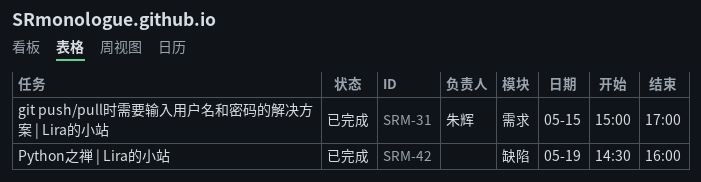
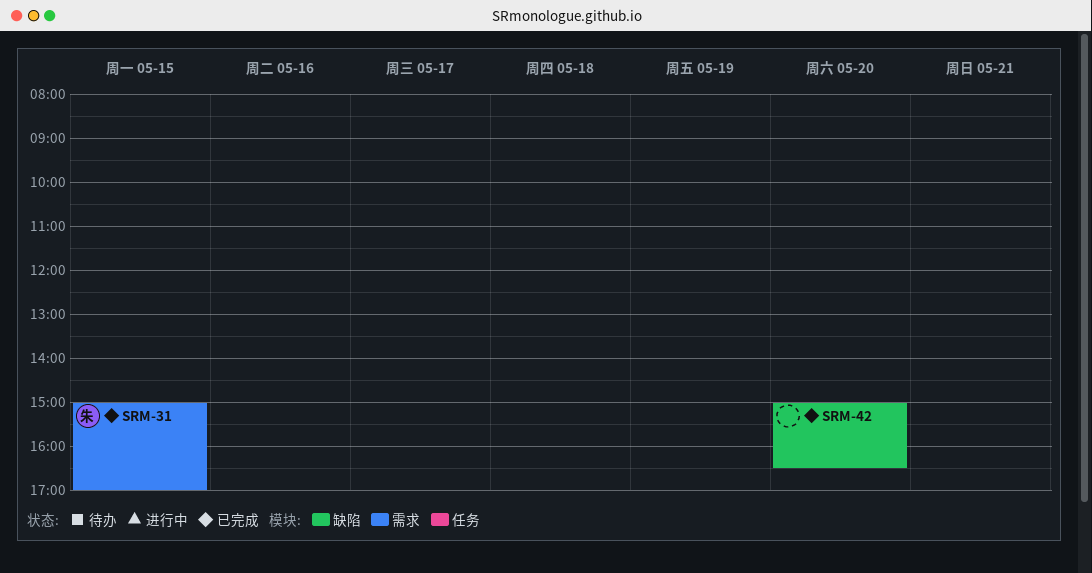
SRM-42, day: May 19 -> May 20
SRM-42, begins: 14:30 -> 15:00
SRM-42, ends: 16:00 -> 16:30

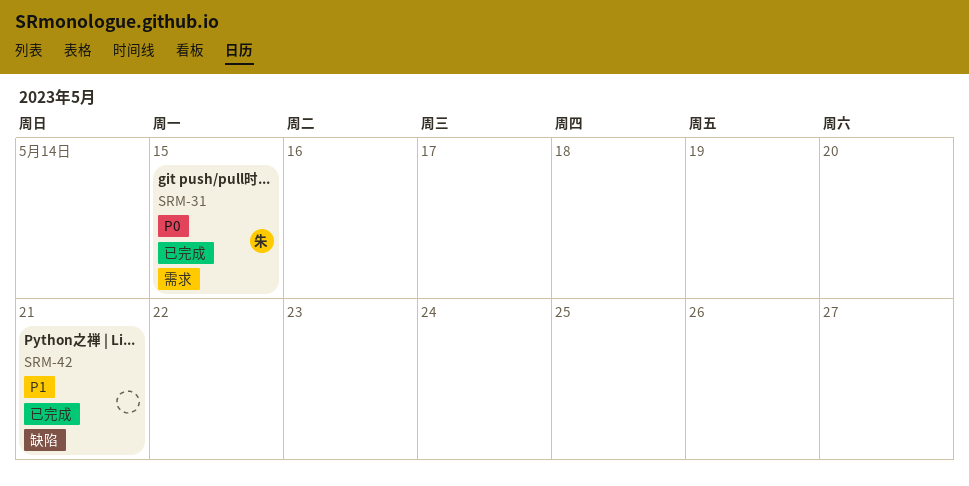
SRM-42, day: May 20 -> May 21

